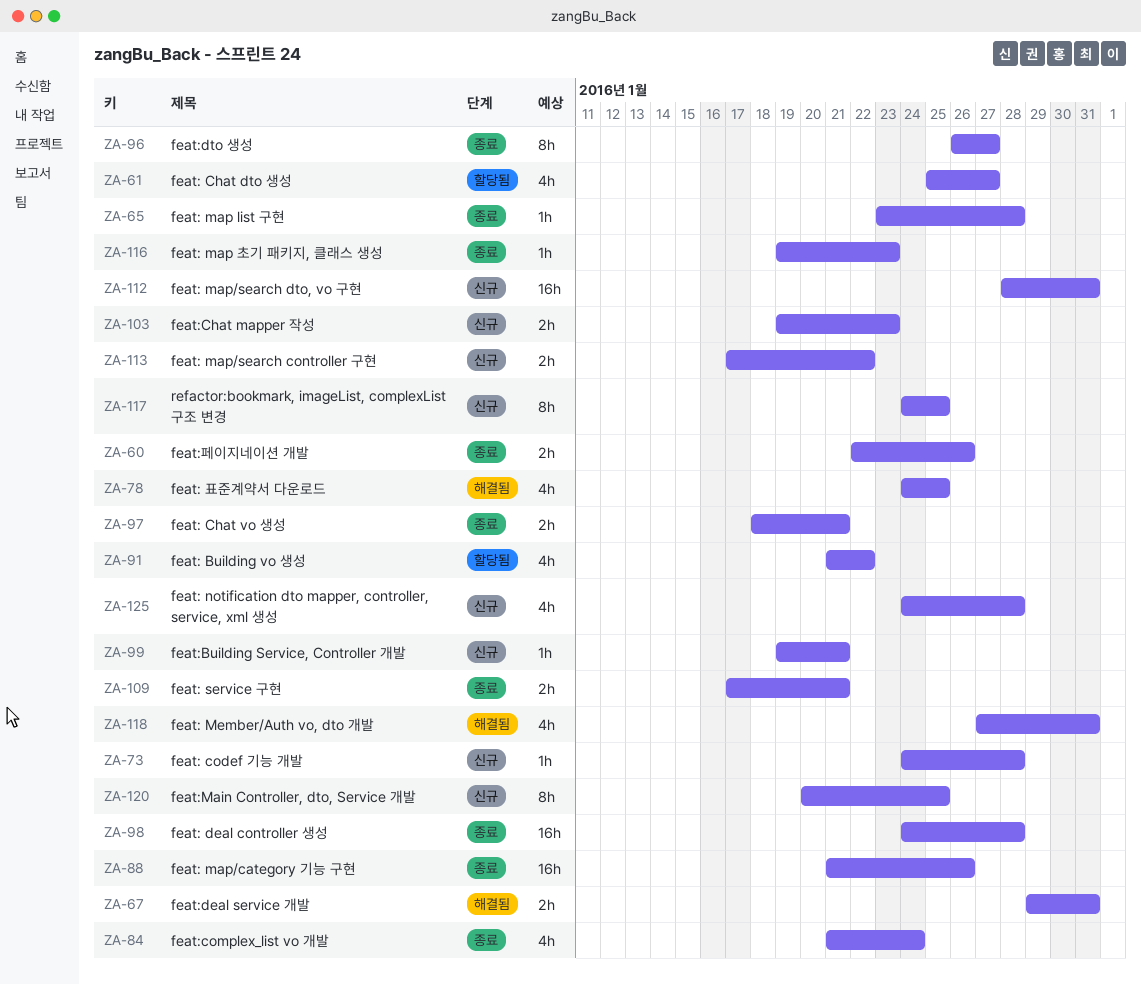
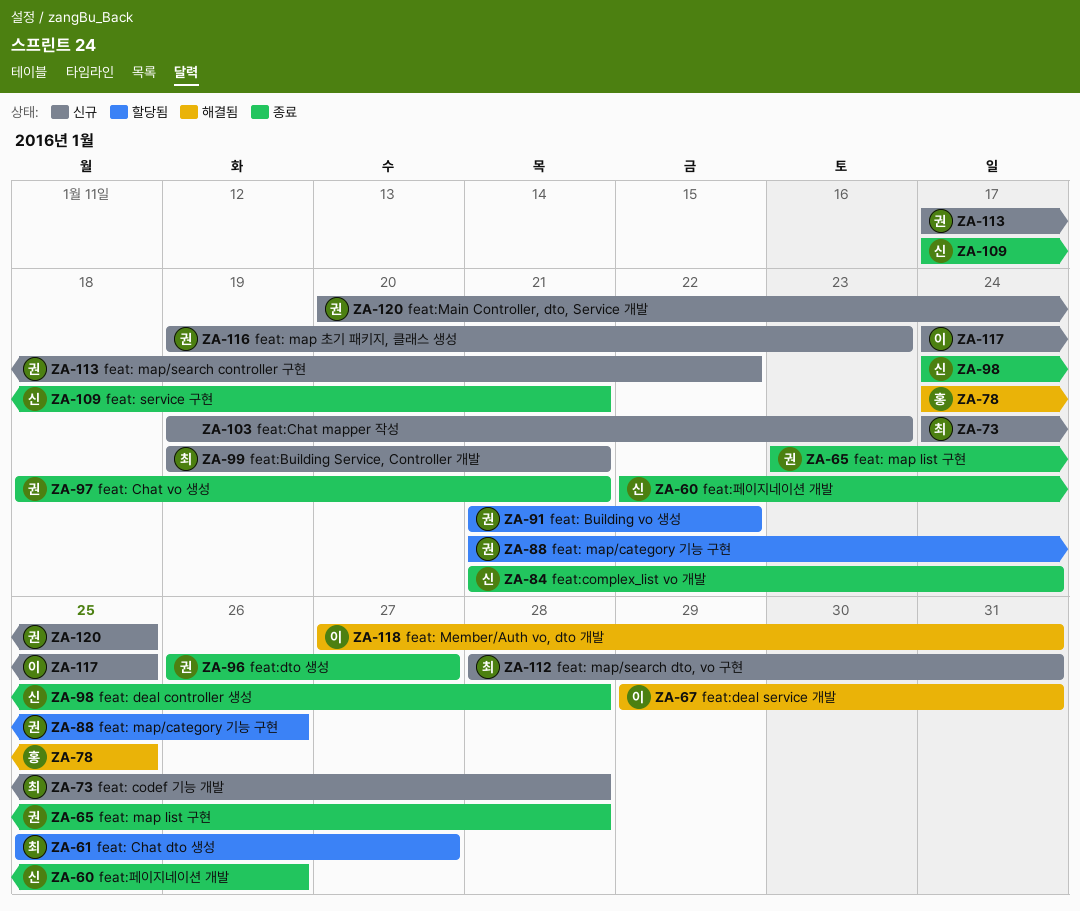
ZA-88, status: 종료 -> 할당됨
ZA-116, status: 종료 -> 신규
ZA-125: present -> none

